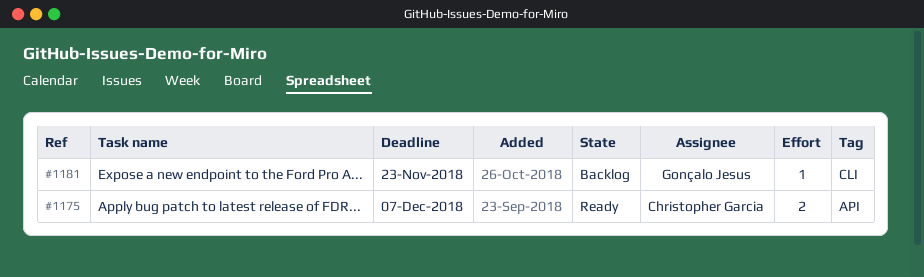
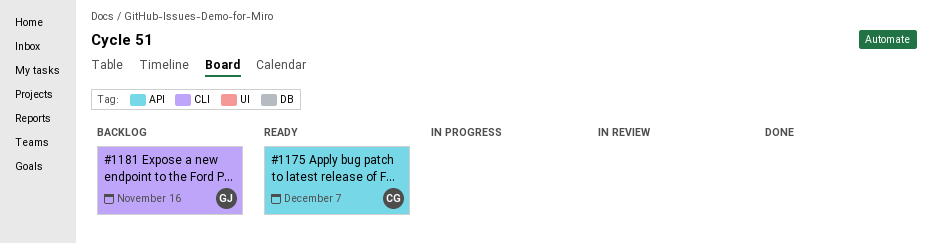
#1181, due: Nov 23 -> Nov 16

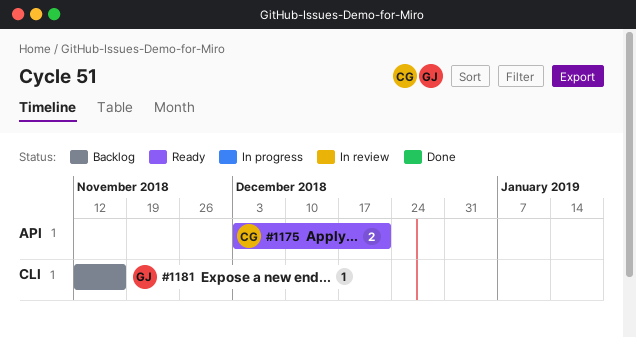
#1175, due: Dec 7 -> Dec 21

